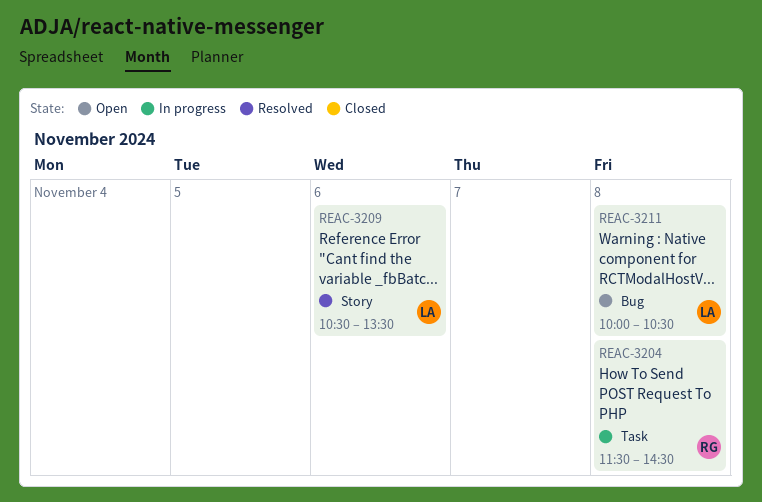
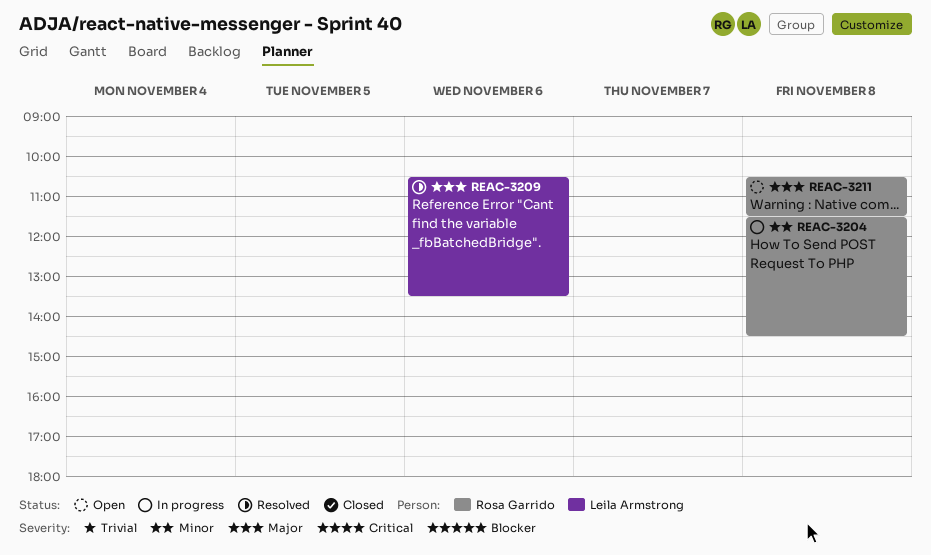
REAC-3211, owner: Leila Armstrong -> Rosa Garrido
REAC-3211, begins: 10:00 -> 10:30
REAC-3211, ends: 10:30 -> 11:30

